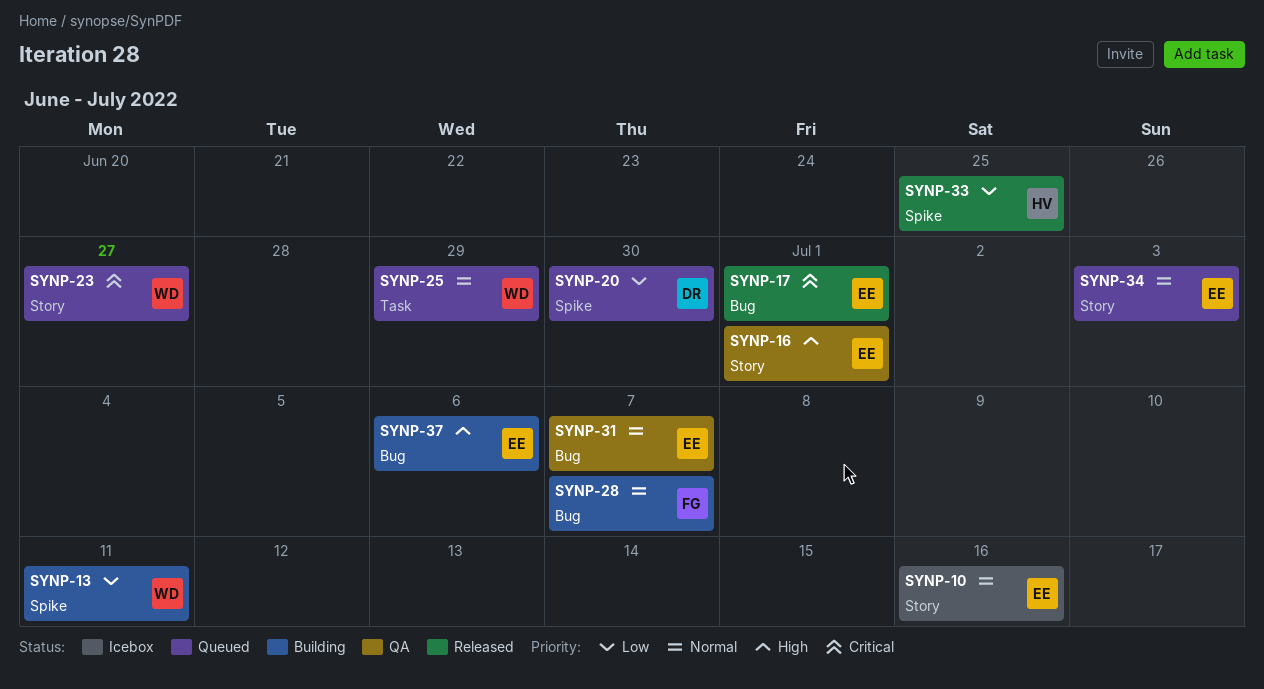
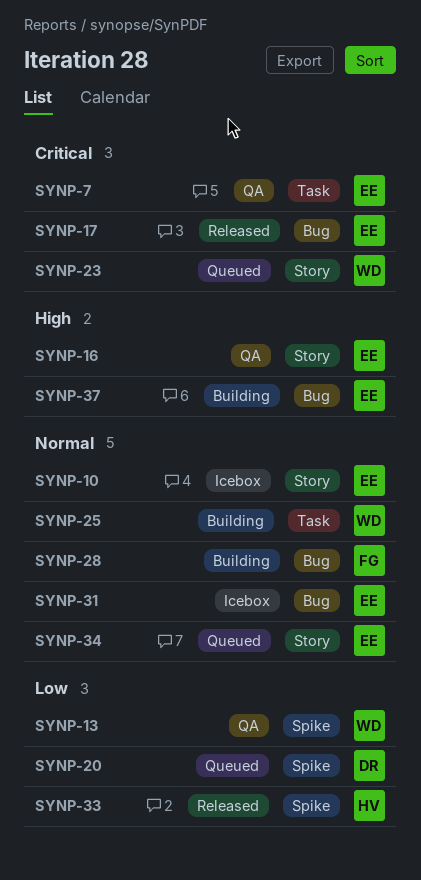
SYNP-7: none -> present
SYNP-13, status: Building -> QA
SYNP-25, status: Queued -> Building
SYNP-31, status: QA -> Icebox

